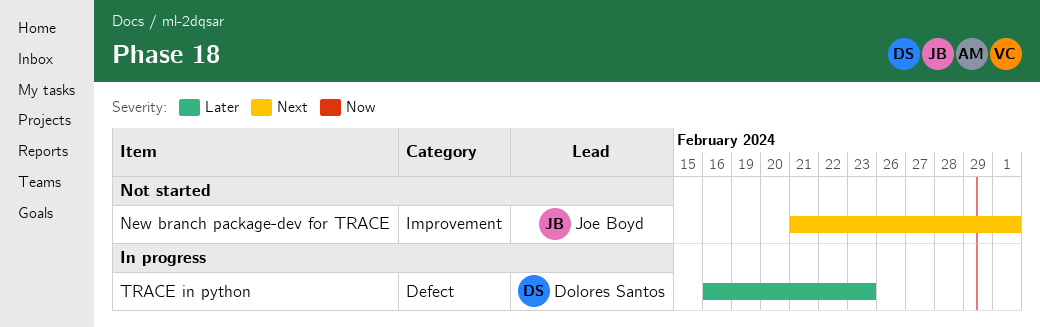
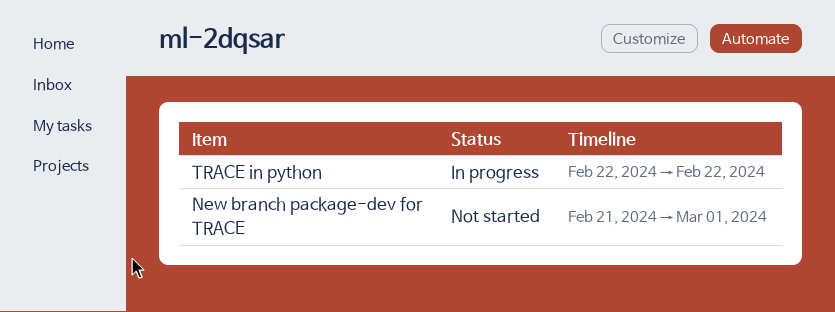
TRACE in python, start: Feb 16 -> Feb 22
TRACE in python, due: Feb 23 -> Feb 22

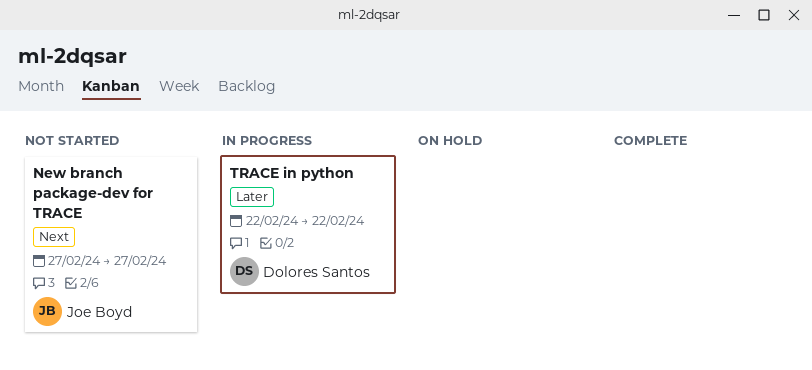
New branch package-dev for TRACE, start: Feb 21 -> Feb 27
New branch package-dev for TRACE, due: Mar 1 -> Feb 27

